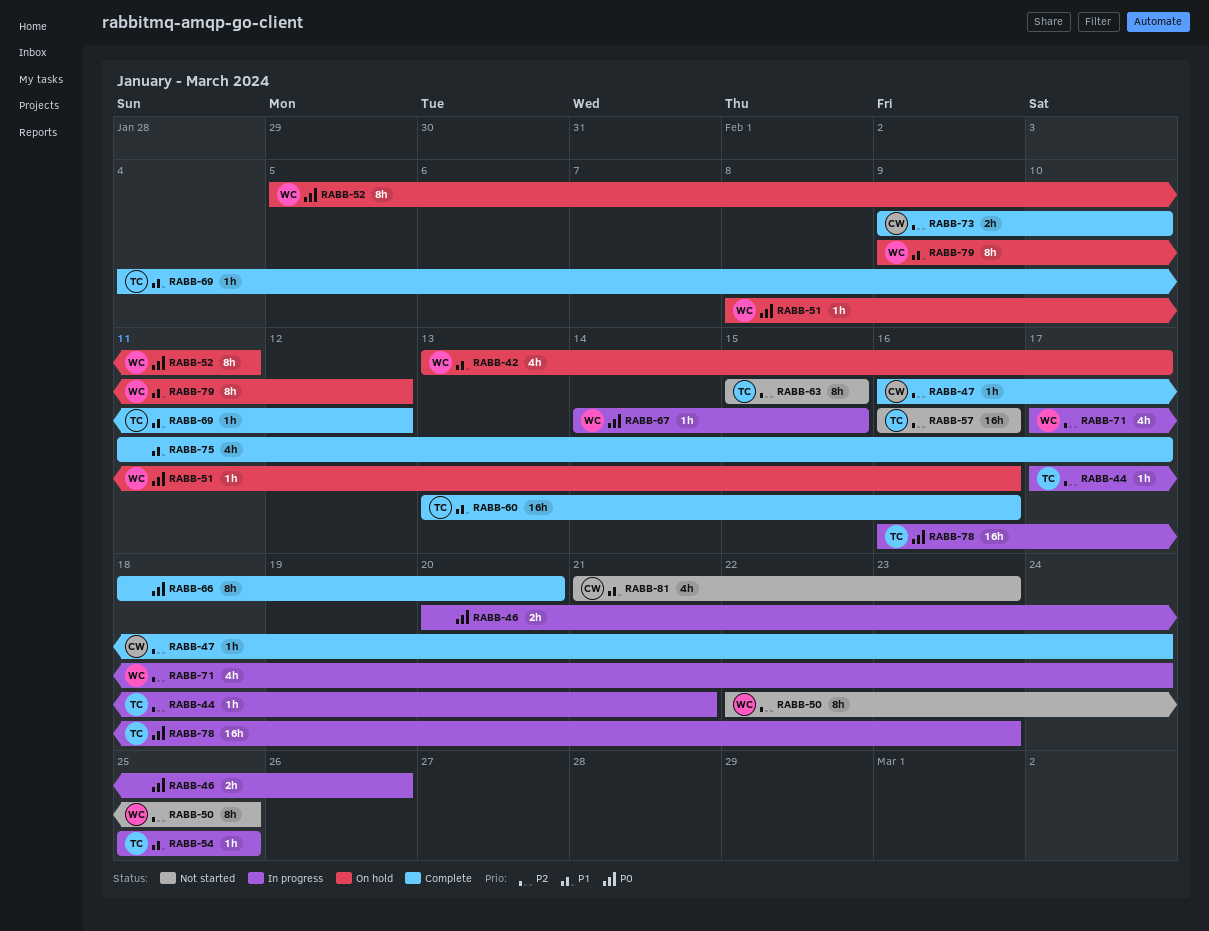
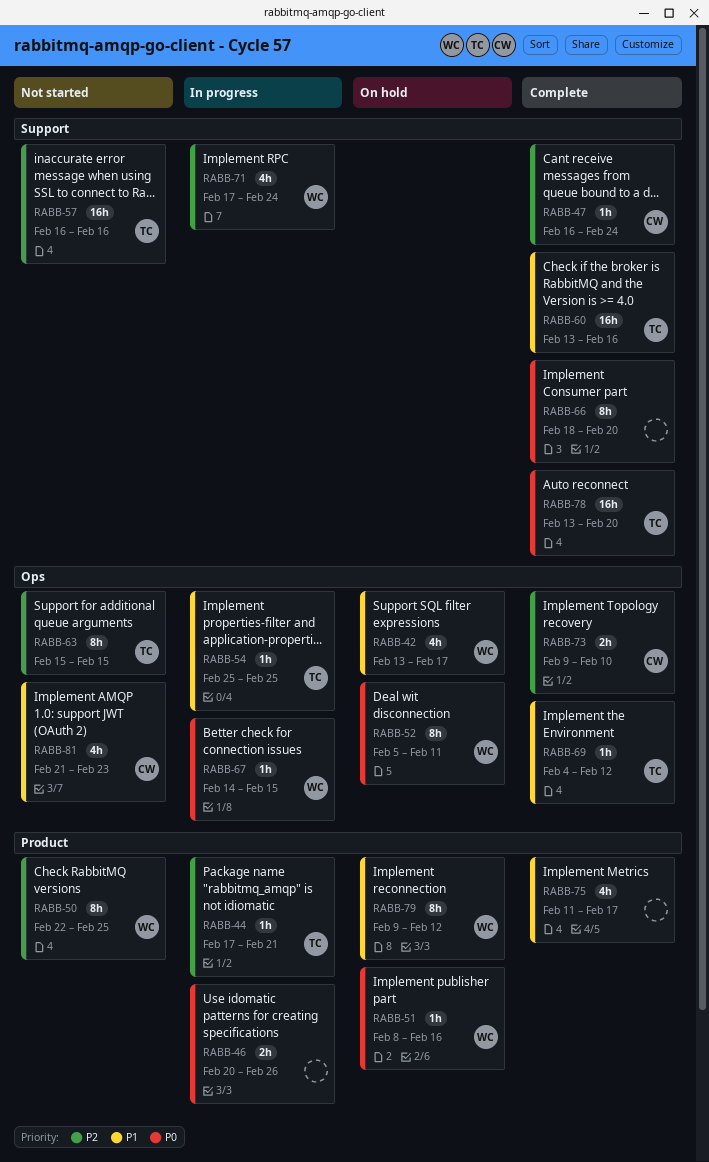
RABB-78, status: In progress -> Complete
RABB-78, start: Feb 16 -> Feb 13
RABB-78, due: Feb 23 -> Feb 20

